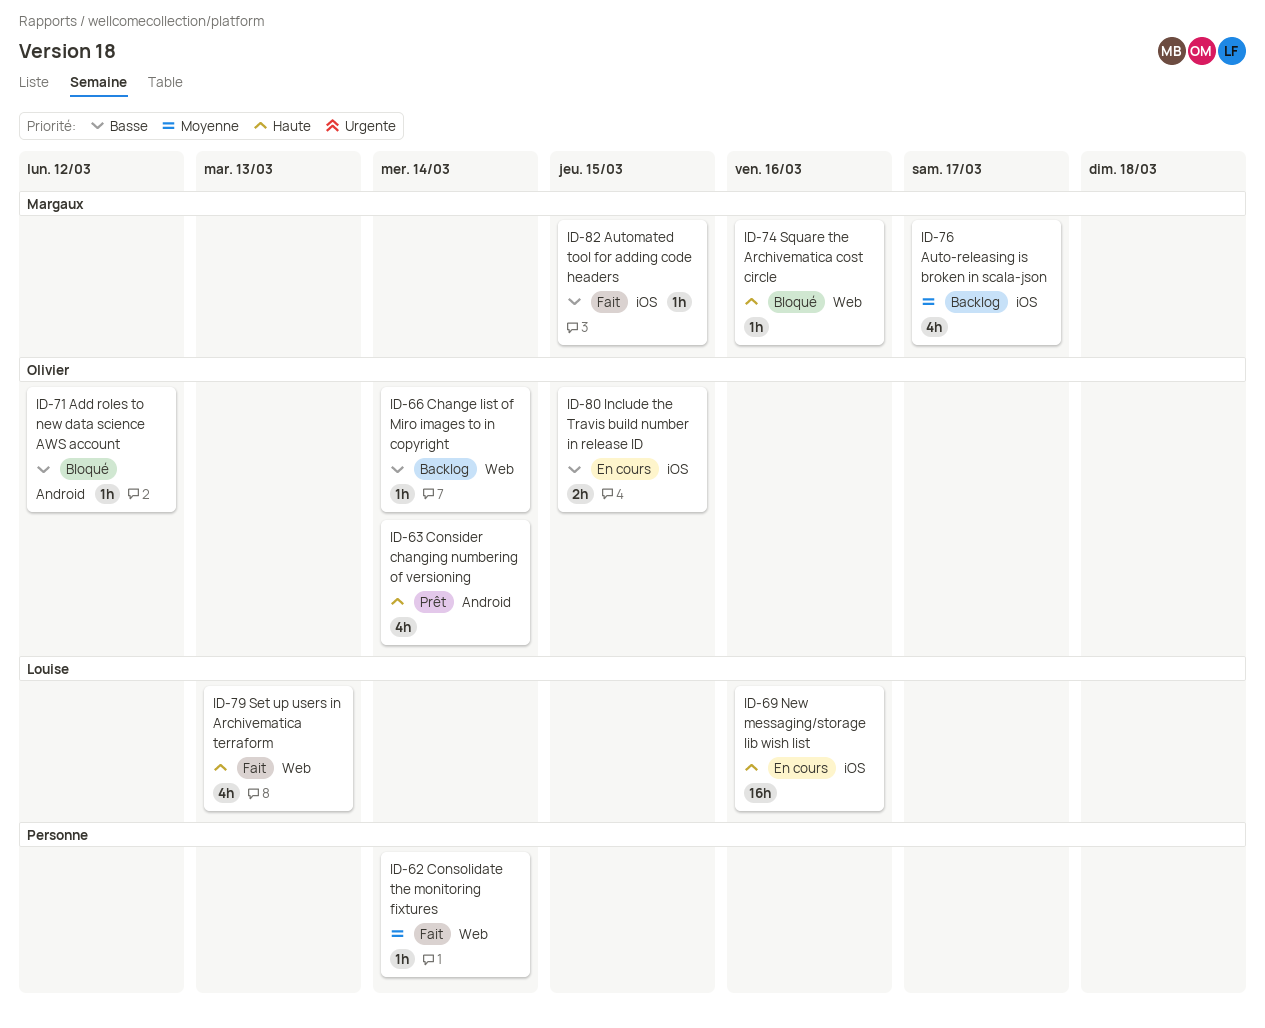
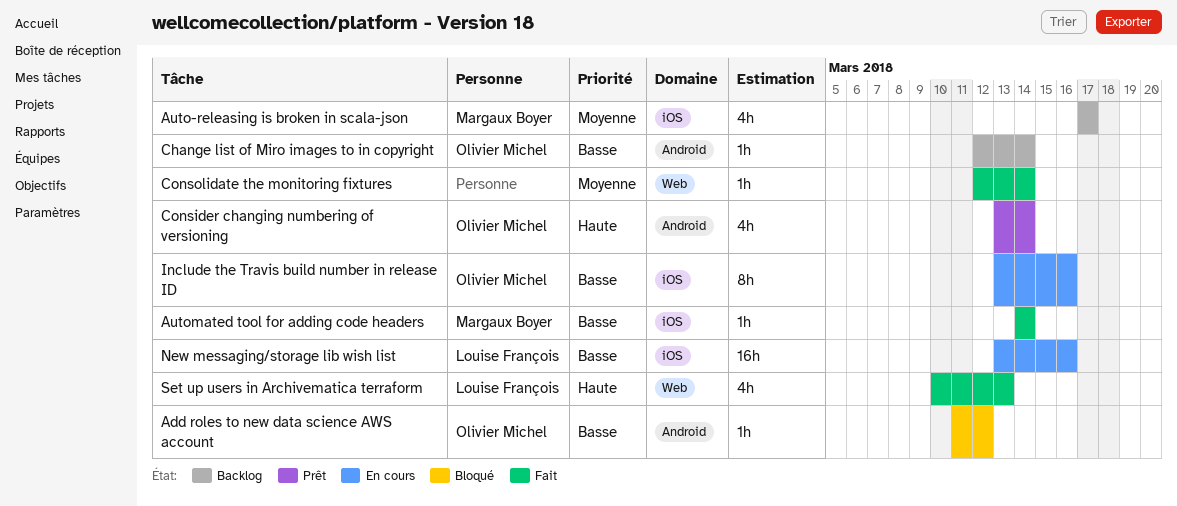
Automated tool for adding code headers, due: Mar 15 -> Mar 14
Change list of Miro images to in copyright, label: Web -> Android
Include the Travis build number in release ID, estimate: 2h -> 8h
Include the Travis build number in release ID, due: Mar 15 -> Mar 16
New messaging/storage lib wish list, priority: Haute -> Basse
Square the Archivematica cost circle: present -> none

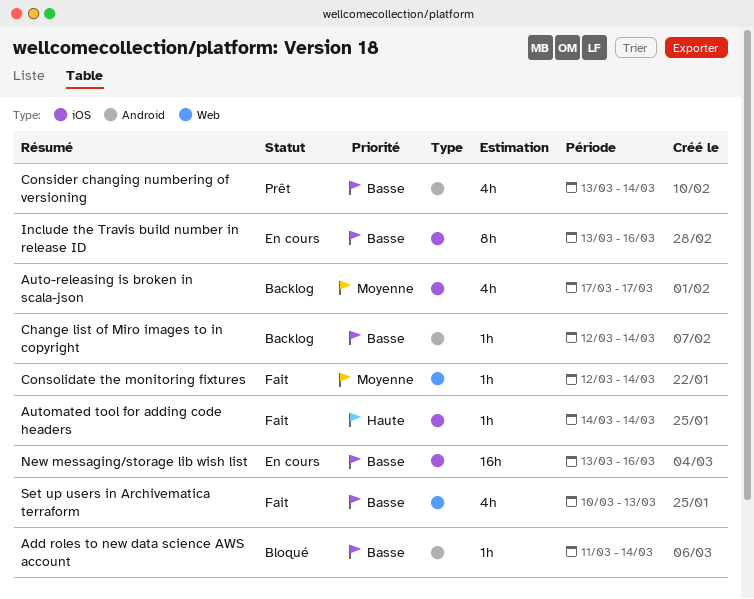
Add roles to new data science AWS account, due: Mar 12 -> Mar 14
Automated tool for adding code headers, priority: Basse -> Haute
Consider changing numbering of versioning, priority: Haute -> Basse
Set up users in Archivematica terraform, priority: Haute -> Basse

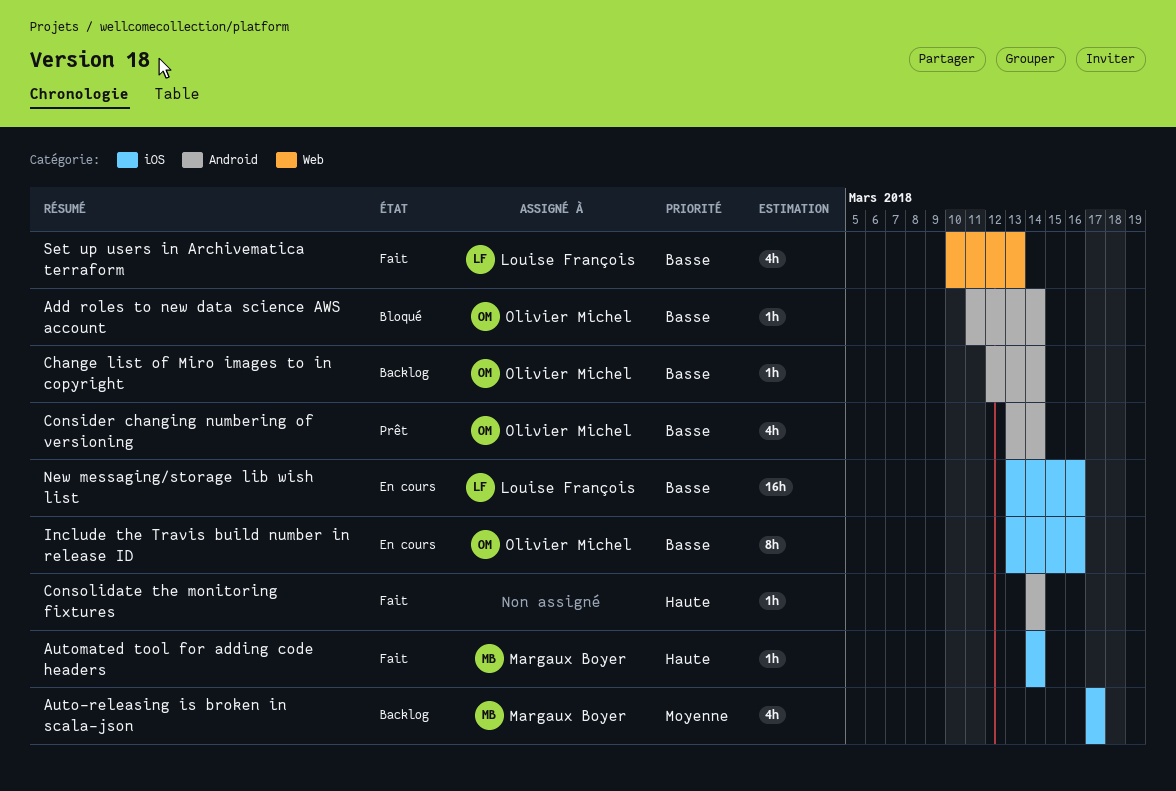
Consolidate the monitoring fixtures, priority: Moyenne -> Haute
Consolidate the monitoring fixtures, label: Web -> Android
Consolidate the monitoring fixtures, start: Mar 12 -> Mar 14

